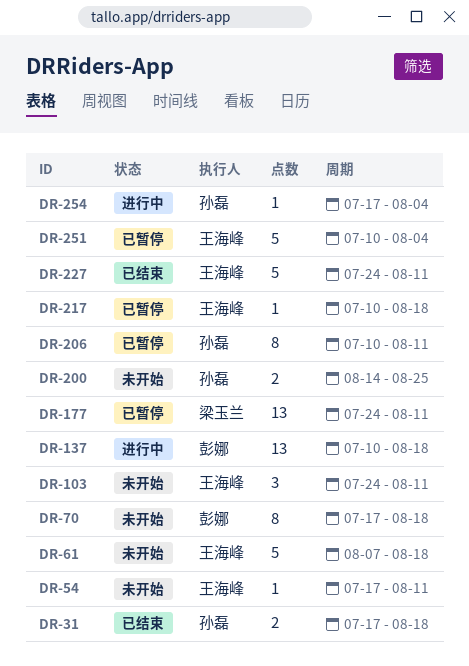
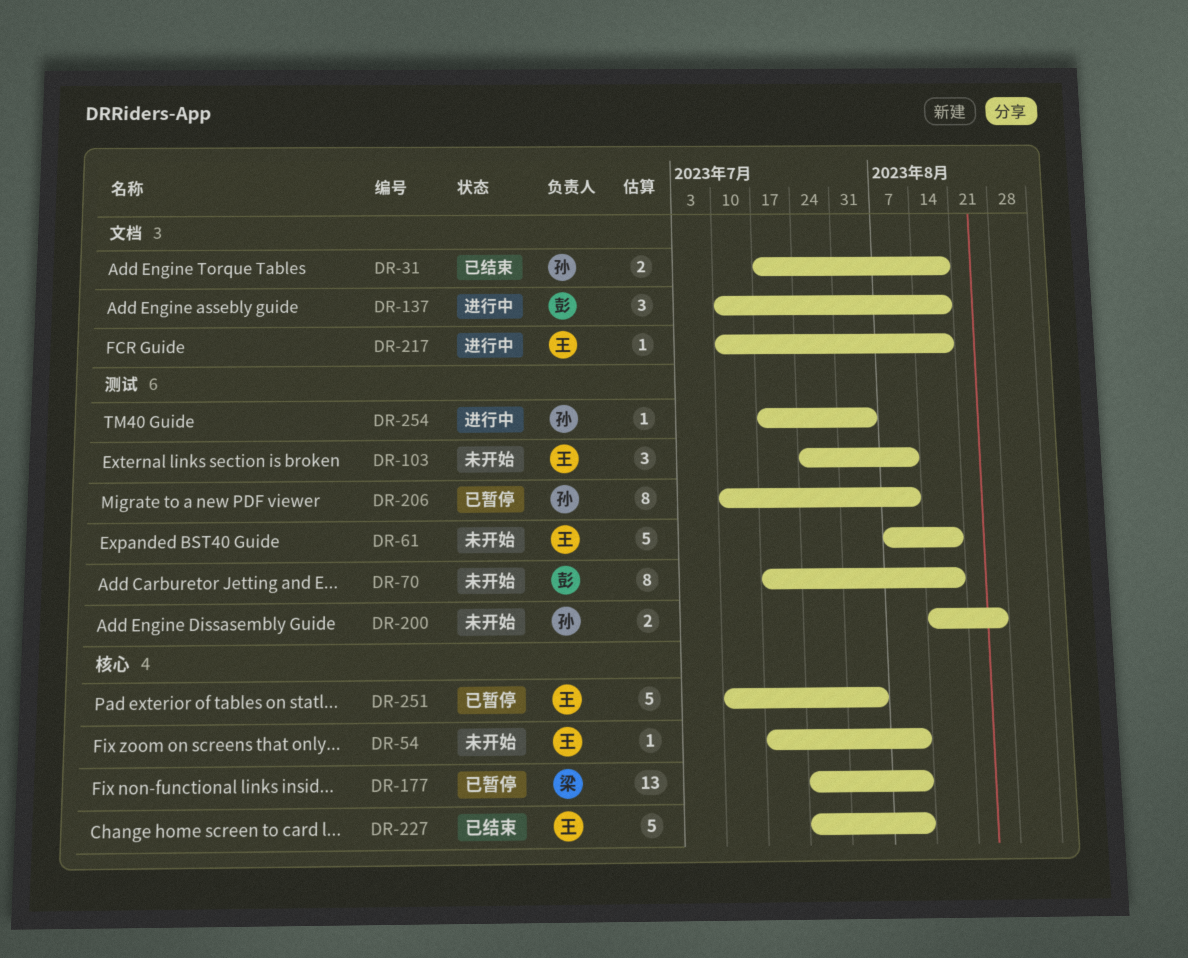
DR-137, estimate: 13 -> 3
DR-217, status: 已暂停 -> 进行中

